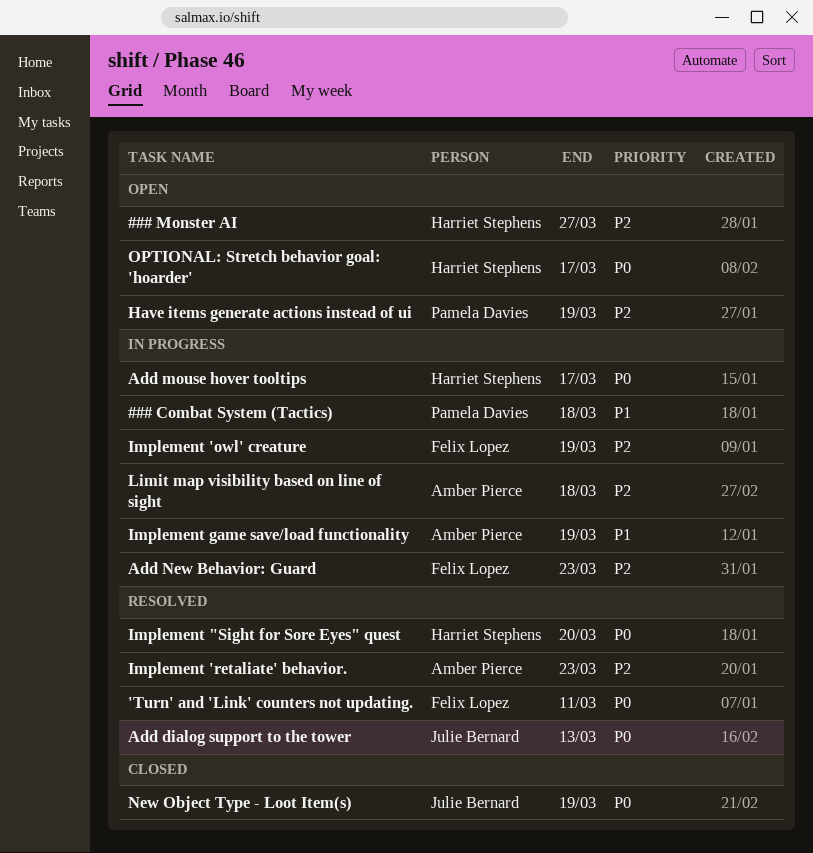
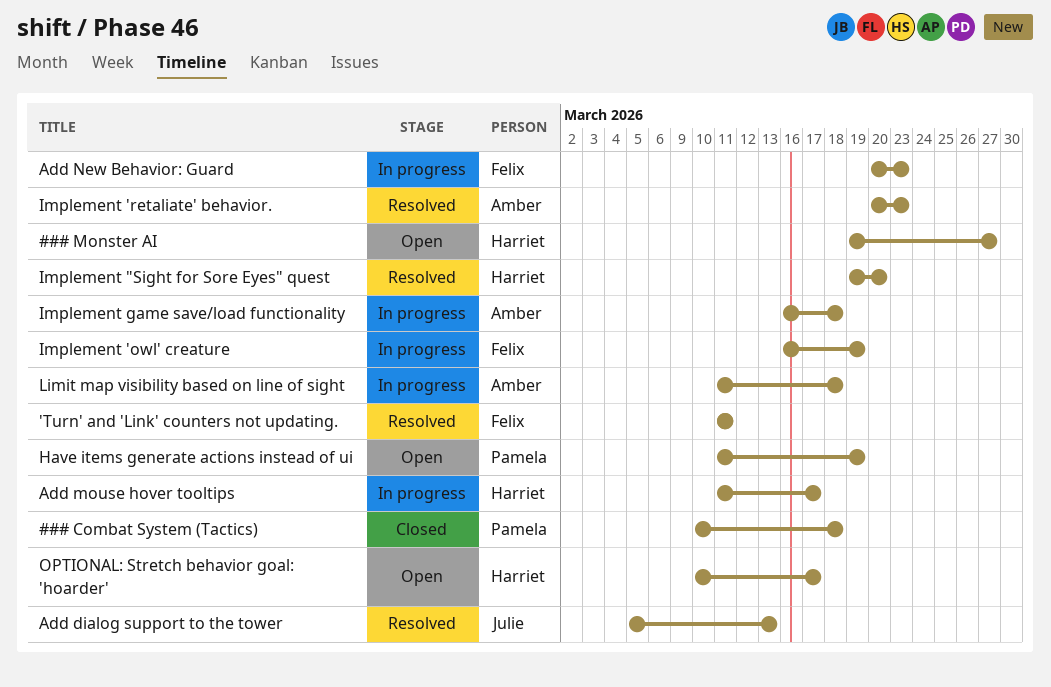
### Combat System (Tactics), status: In progress -> Closed
Implement game save/load functionality, due: Mar 19 -> Mar 18
New Object Type - Loot Item(s): present -> none

